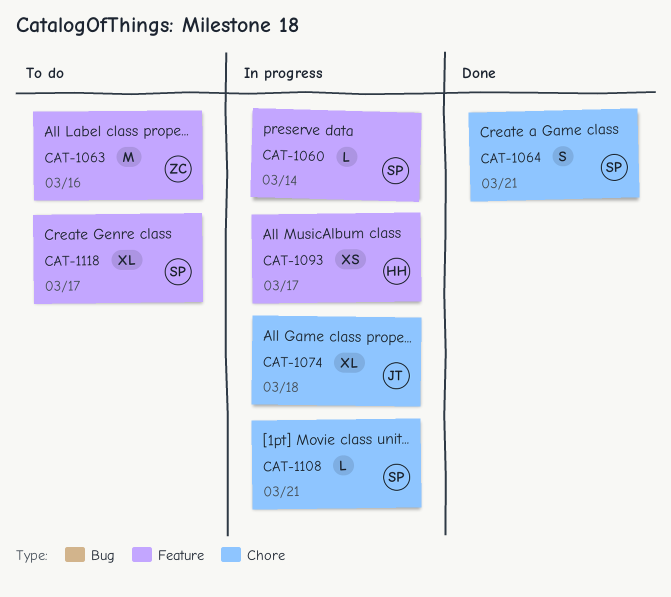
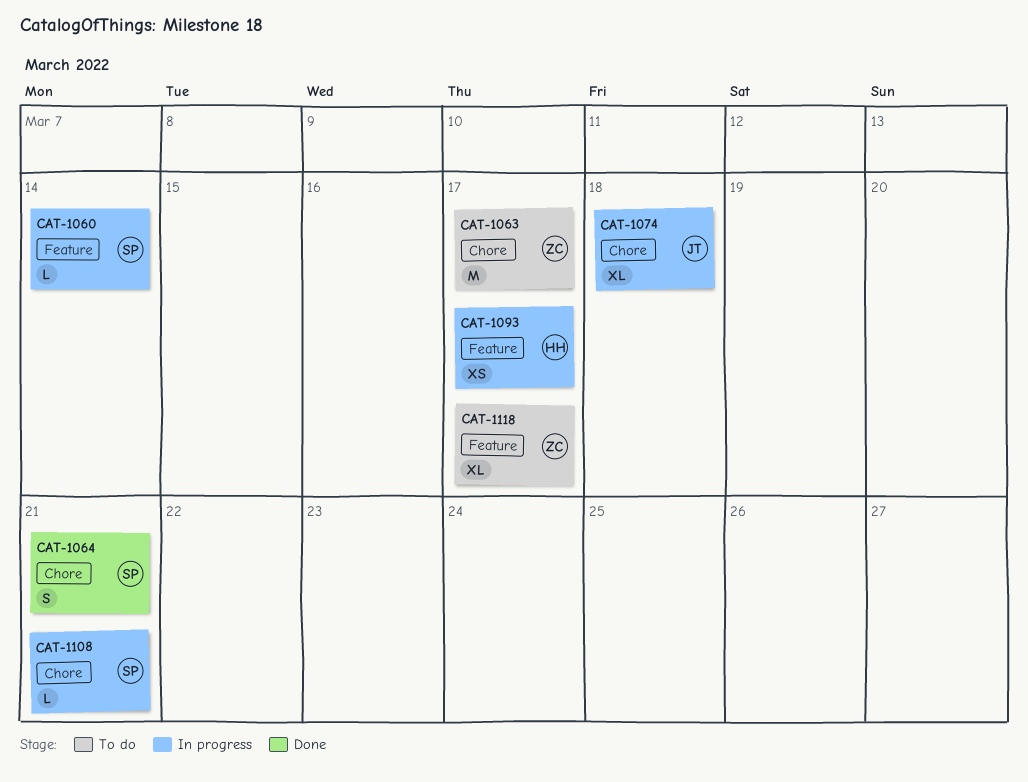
CAT-1063, label: Feature -> Chore
CAT-1063, due: Mar 16 -> Mar 17
CAT-1118, owner: SP -> ZC

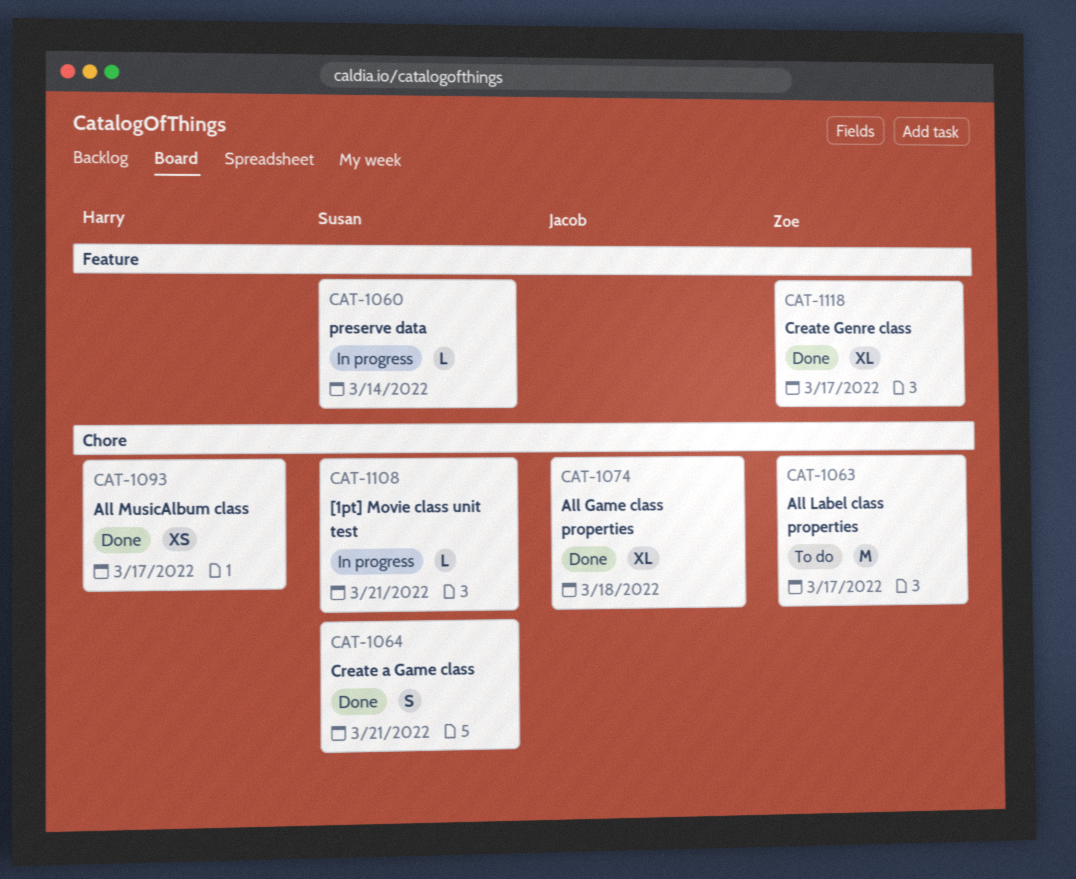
CAT-1074, status: In progress -> Done
CAT-1093, status: In progress -> Done
CAT-1093, label: Feature -> Chore
CAT-1118, status: To do -> Done

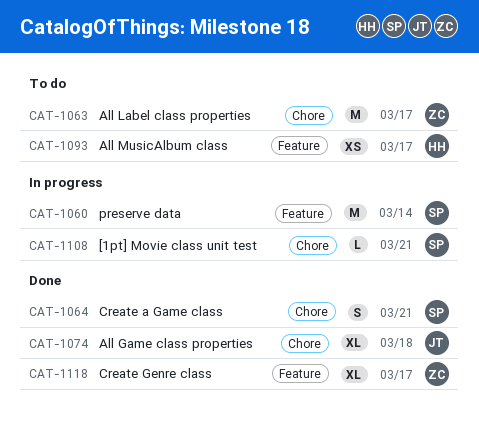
CAT-1060, estimate: L -> M
CAT-1093, status: Done -> To do
CAT-1093, label: Chore -> Feature

